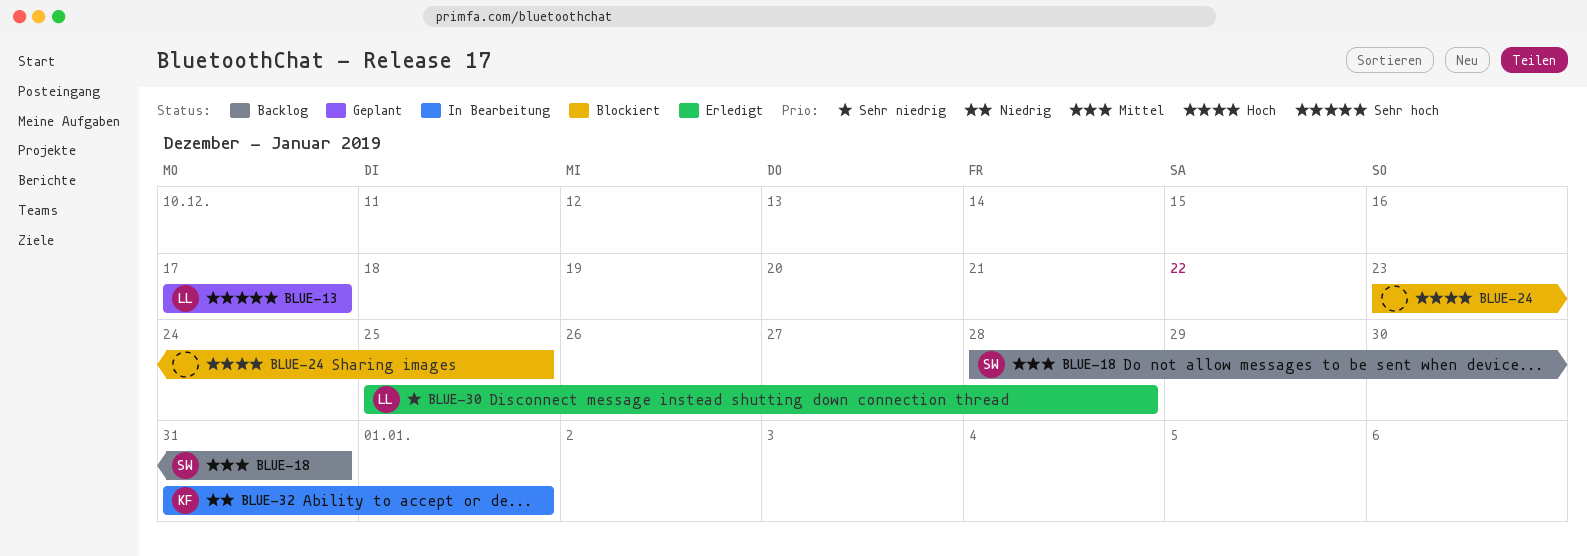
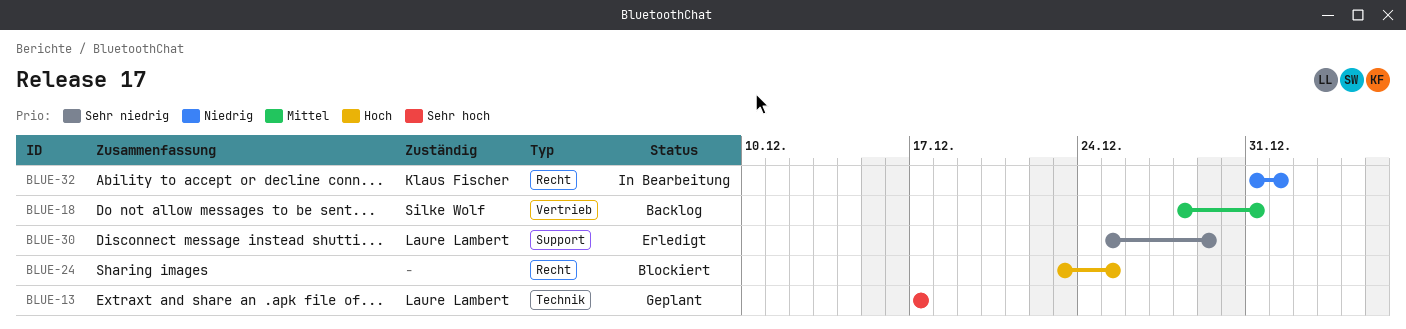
BLUE-30, due: Dec 28 -> Dec 29

